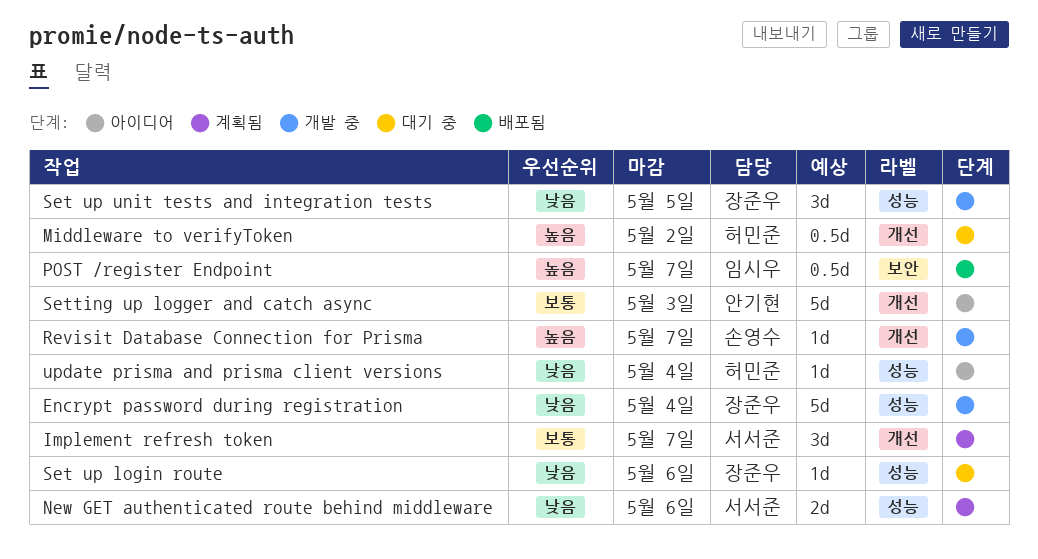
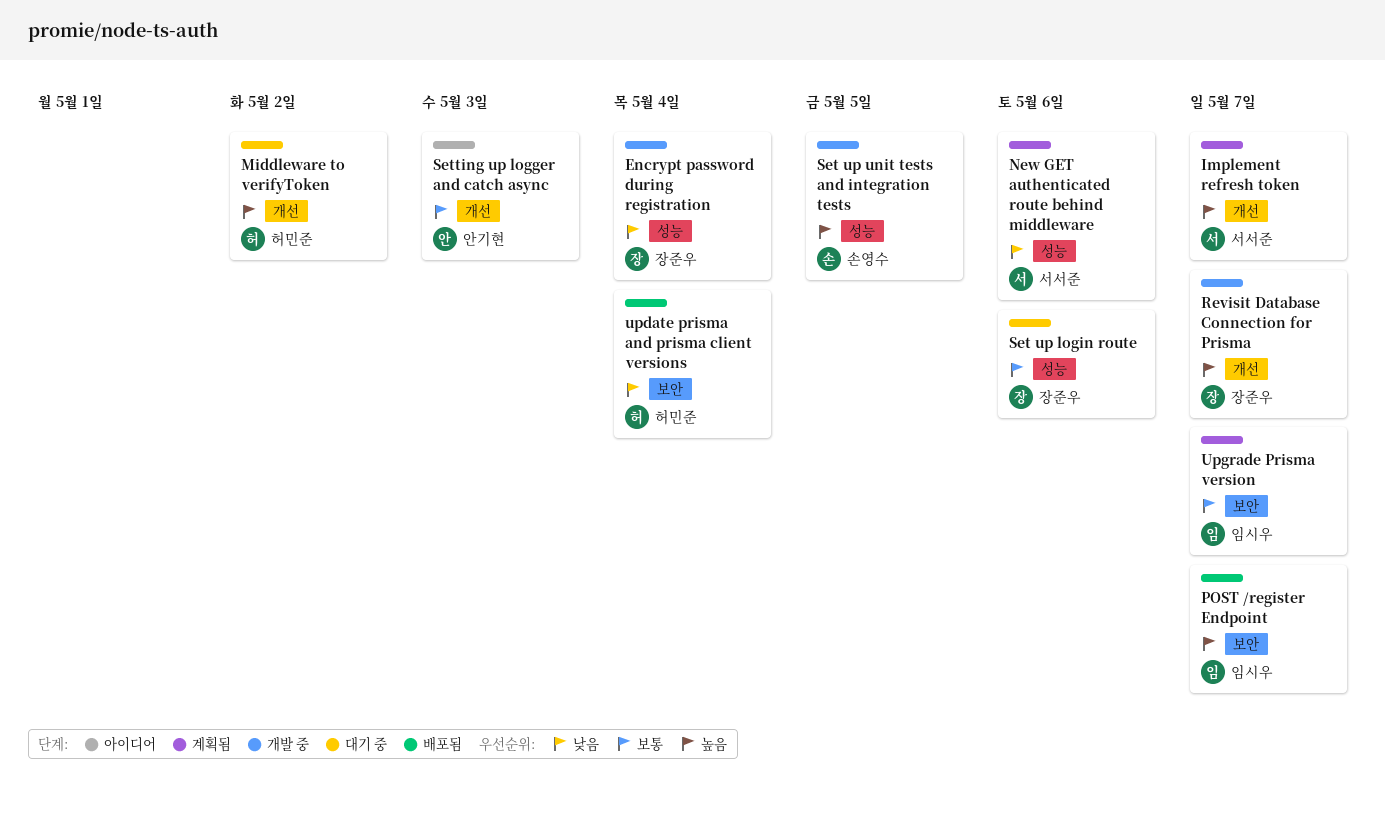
Implement refresh token, priority: 보통 -> 높음
Revisit Database Connection for Prisma, owner: 손영수 -> 장준우
Set up login route, priority: 낮음 -> 보통
Set up unit tests and integration tests, owner: 장준우 -> 손영수
Set up unit tests and integration tests, priority: 낮음 -> 높음
update prisma and prisma client versions, status: 아이디어 -> 배포됨
update prisma and prisma client versions, label: 성능 -> 보안
Upgrade Prisma version: none -> present

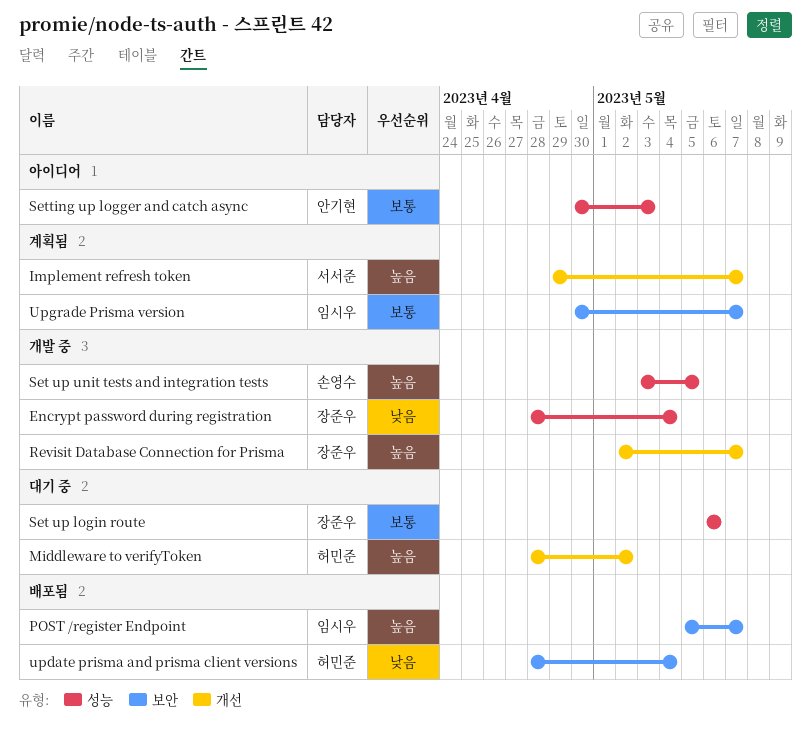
New GET authenticated route behind middleware: present -> none
Setting up logger and catch async, label: 개선 -> 성능

